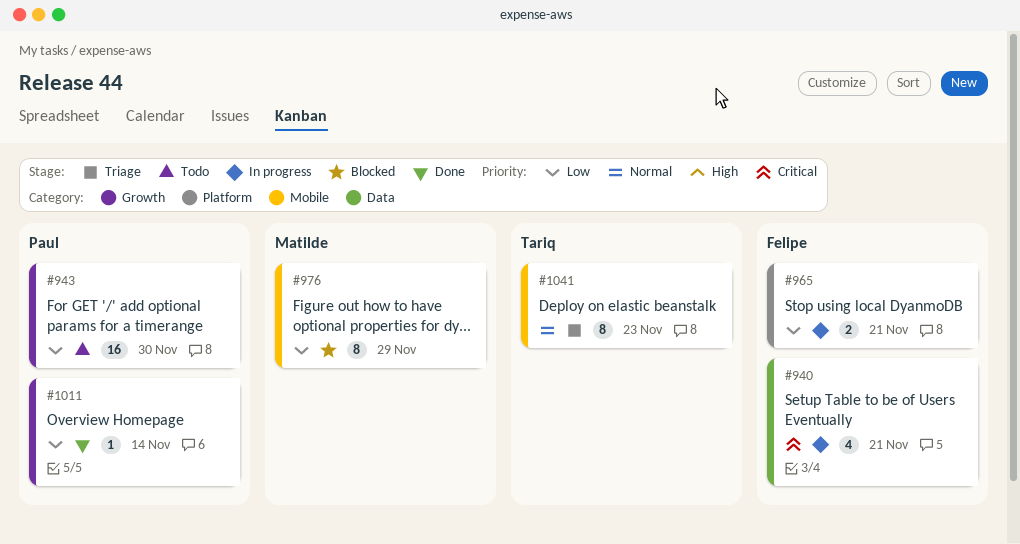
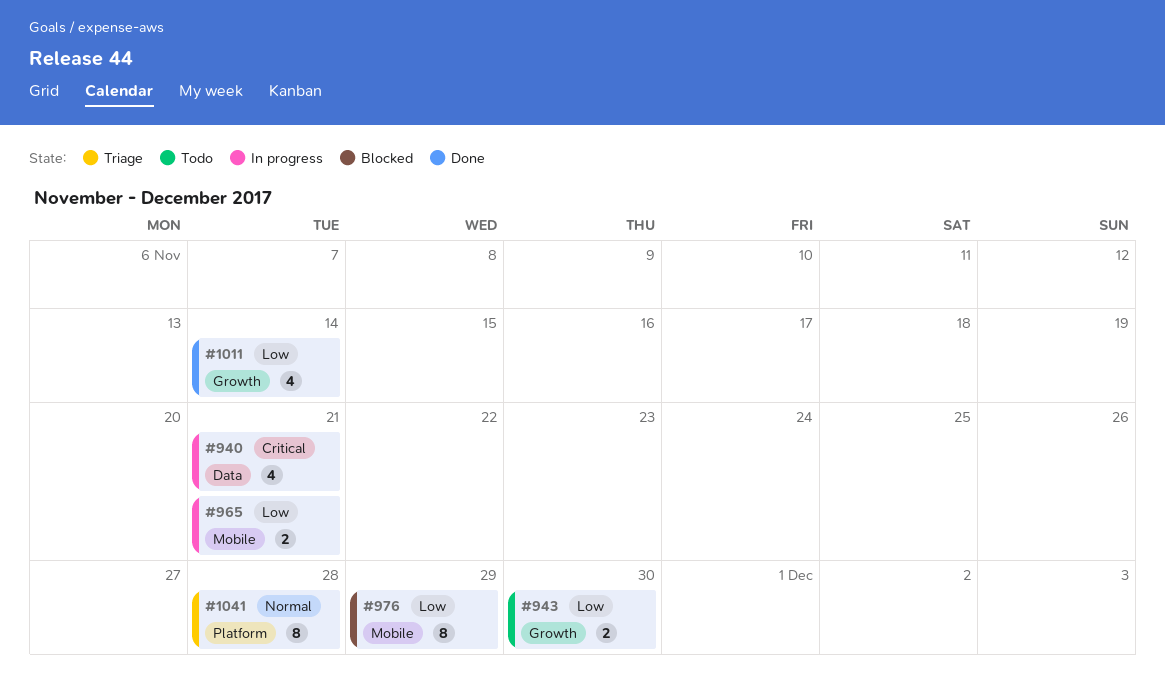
#943, estimate: 16 -> 2
#965, label: Platform -> Mobile
#1011, estimate: 1 -> 4
#1041, label: Mobile -> Platform
#1041, due: Nov 23 -> Nov 28

